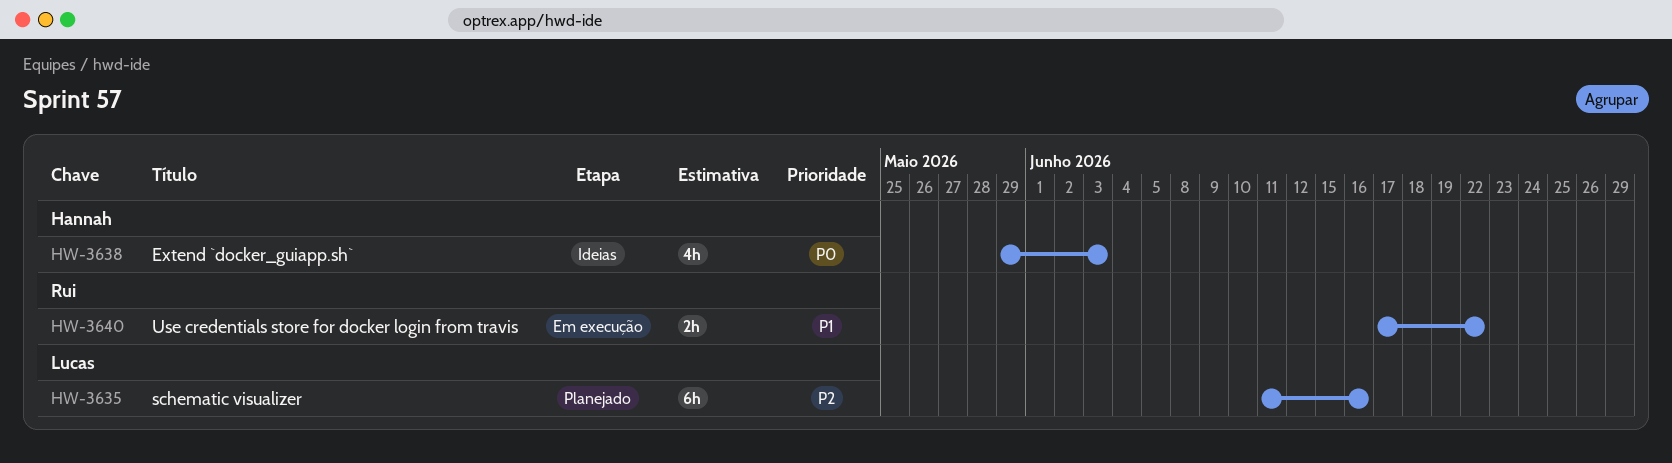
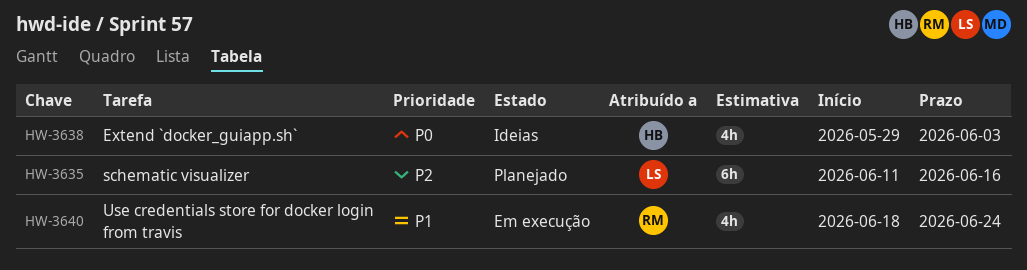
HW-3640, estimate: 2h -> 4h
HW-3640, start: Jun 17 -> Jun 18
HW-3640, due: Jun 22 -> Jun 24

